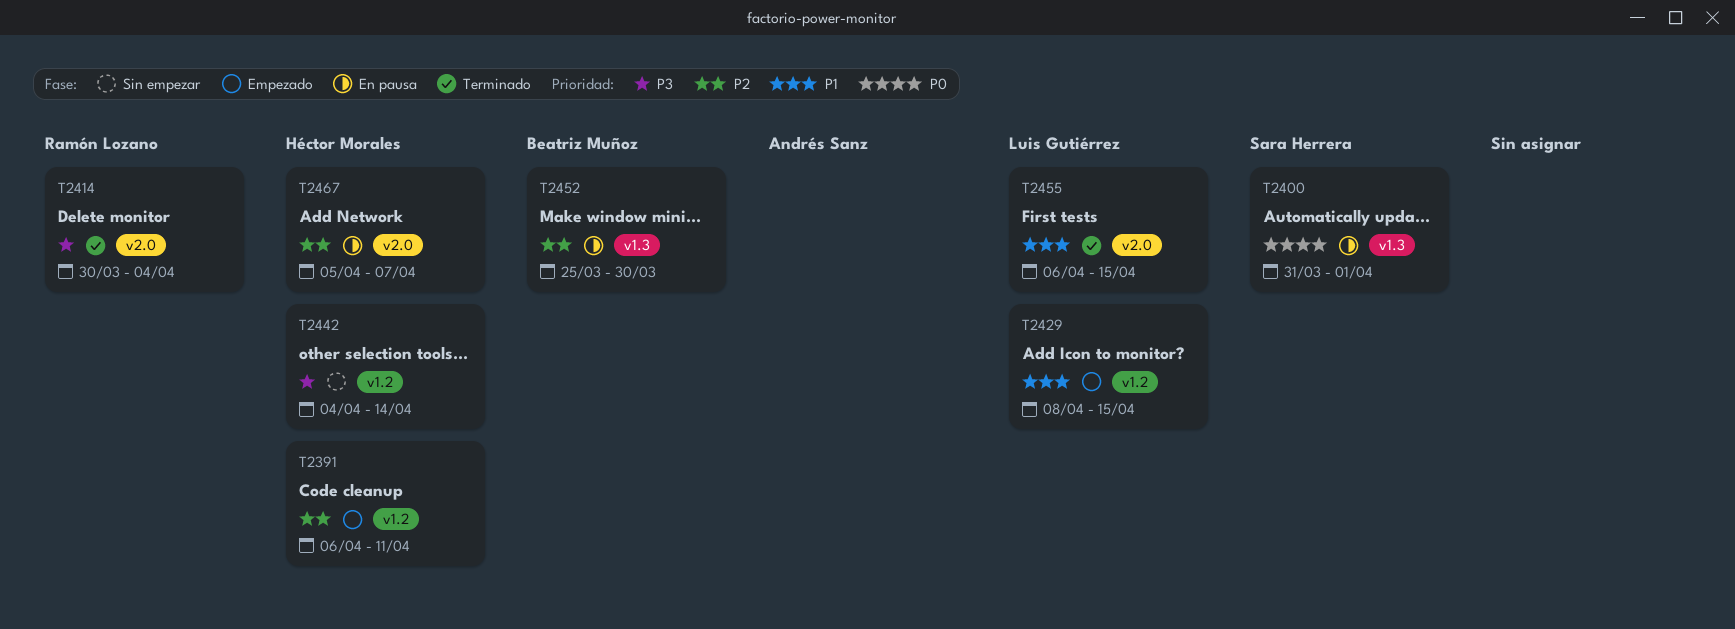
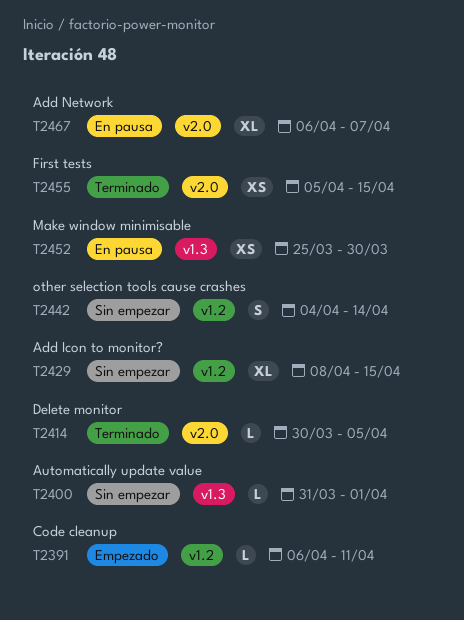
T2400, status: En pausa -> Sin empezar
T2414, due: Apr 4 -> Apr 5
T2429, status: Empezado -> Sin empezar
T2455, start: Apr 6 -> Apr 5
T2467, start: Apr 5 -> Apr 6

